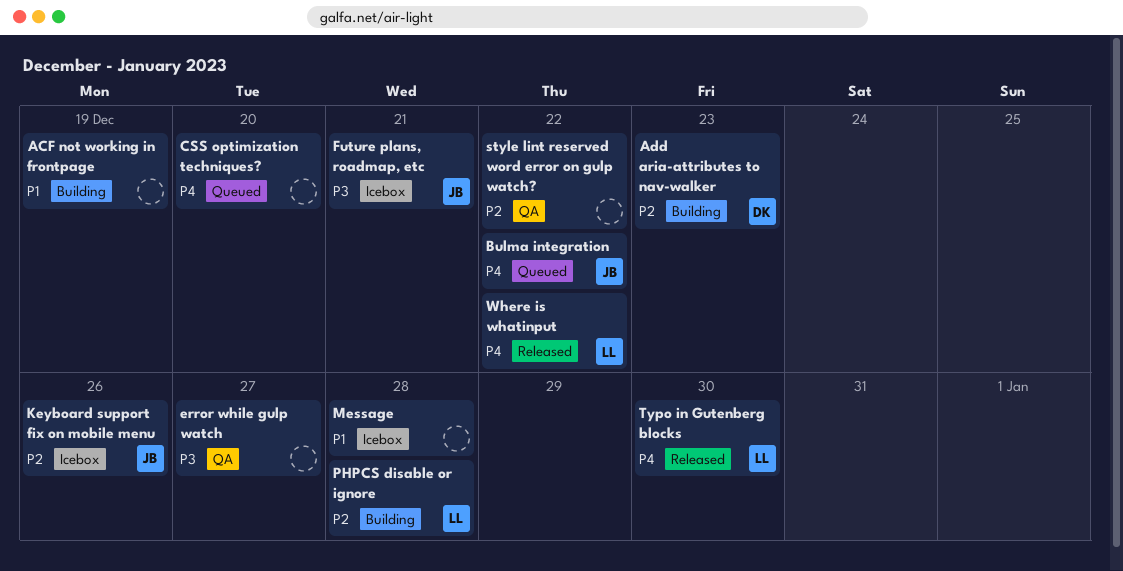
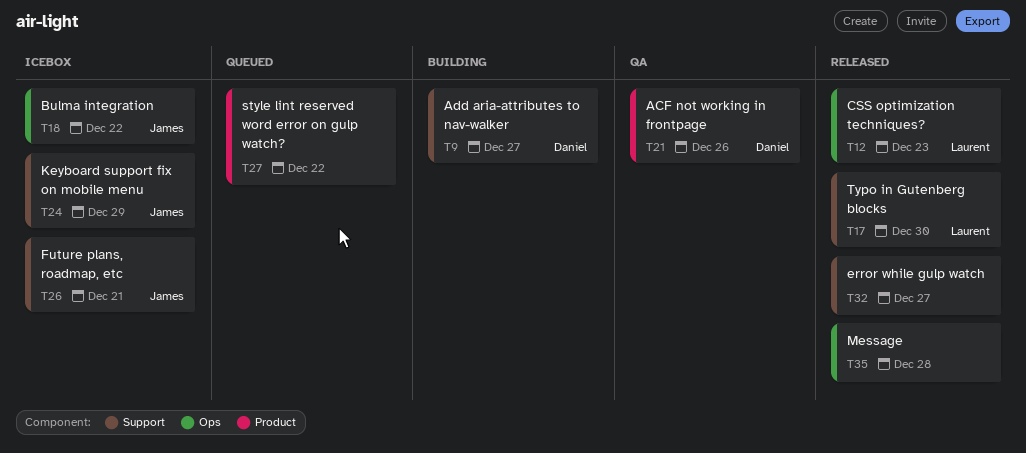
ACF not working in frontpage, status: Building -> QA
ACF not working in frontpage, owner: none -> Daniel
ACF not working in frontpage, due: Dec 19 -> Dec 26
Add aria-attributes to nav-walker, due: Dec 23 -> Dec 27
Bulma integration, status: Queued -> Icebox
CSS optimization techniques?, status: Queued -> Released
CSS optimization techniques?, owner: none -> Laurent
CSS optimization techniques?, due: Dec 20 -> Dec 23
error while gulp watch, status: QA -> Released
Keyboard support fix on mobile menu, due: Dec 26 -> Dec 29
Message, status: Icebox -> Released
PHPCS disable or ignore: present -> none
style lint reserved word error on gulp watch?, status: QA -> Queued
Where is whatinput: present -> none

